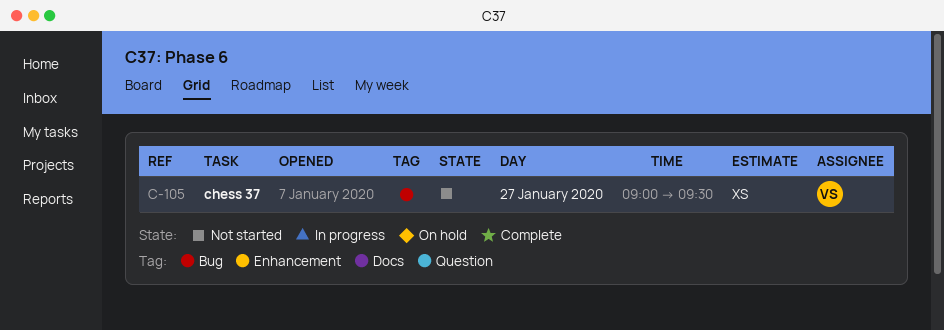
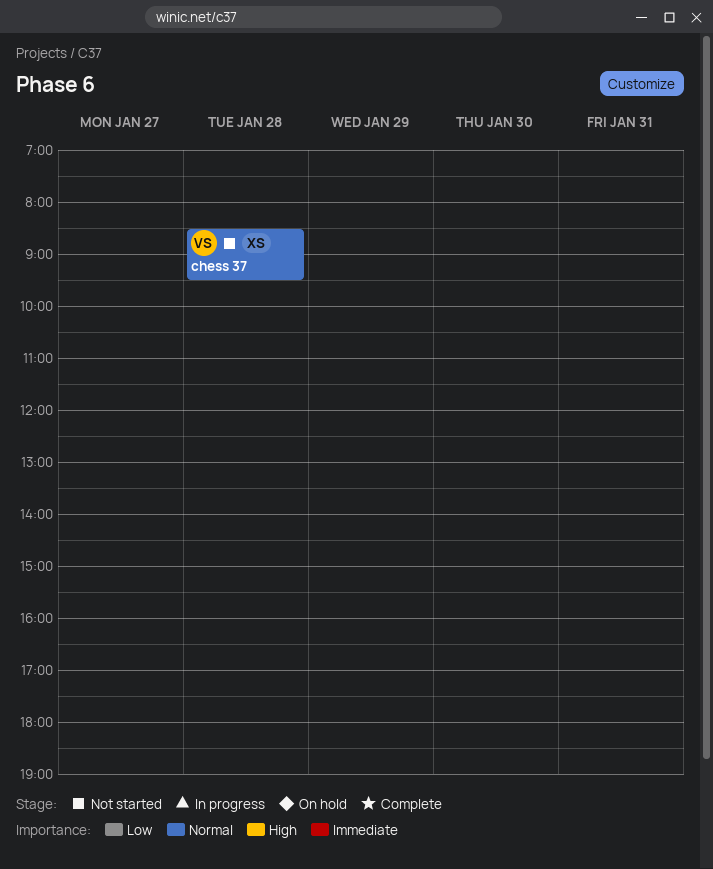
chess 37, day: Jan 27 -> Jan 28
chess 37, begins: 09:00 -> 08:30

